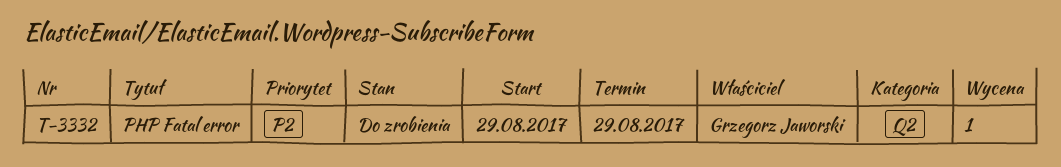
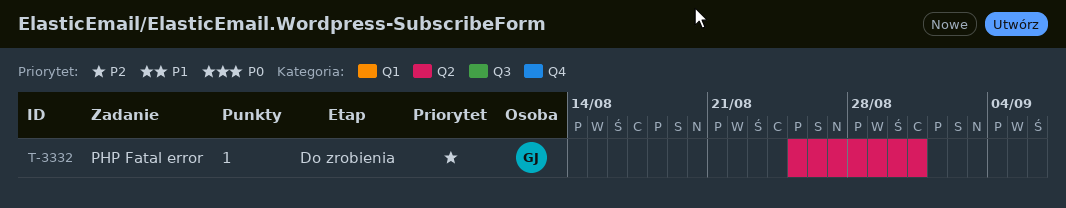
T-3332, start: Aug 29 -> Aug 25
T-3332, due: Aug 29 -> Aug 31

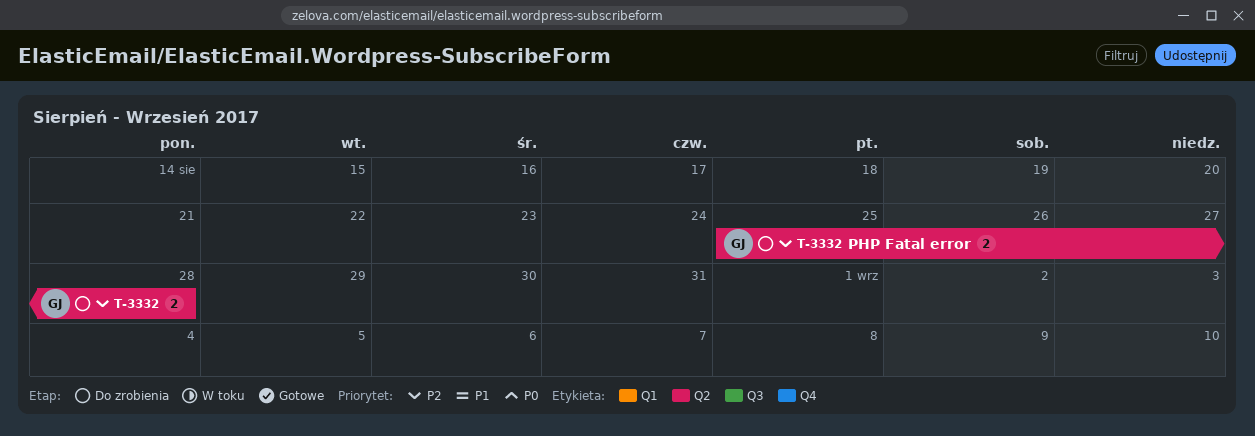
T-3332, estimate: 1 -> 2
T-3332, due: Aug 31 -> Aug 28

